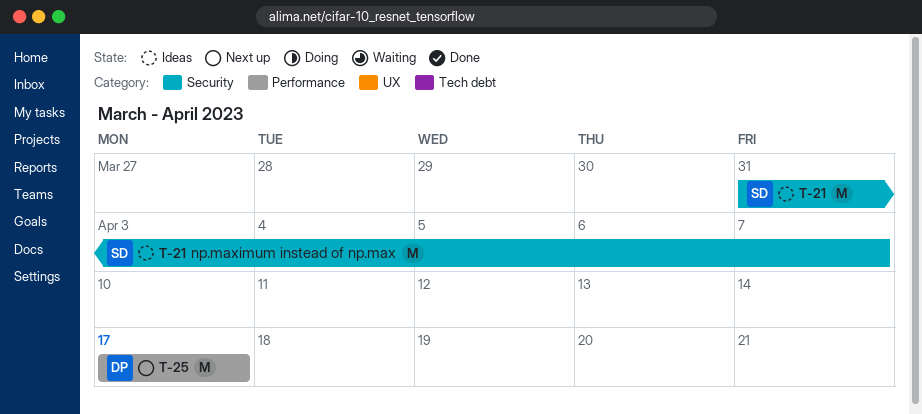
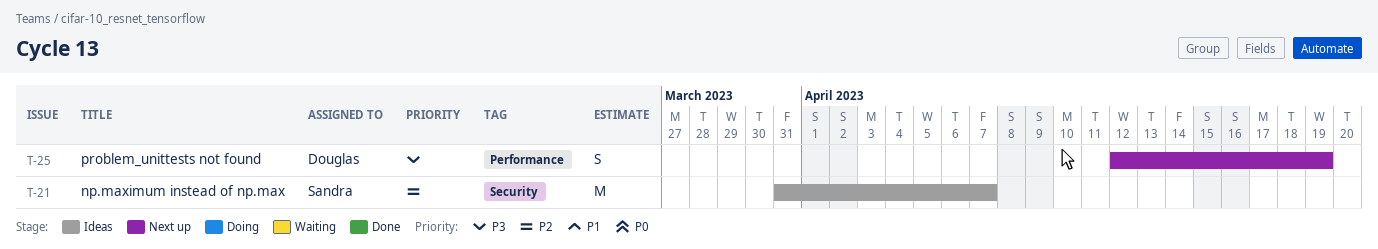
T-25, estimate: M -> S
T-25, start: Apr 17 -> Apr 12
T-25, due: Apr 17 -> Apr 19

